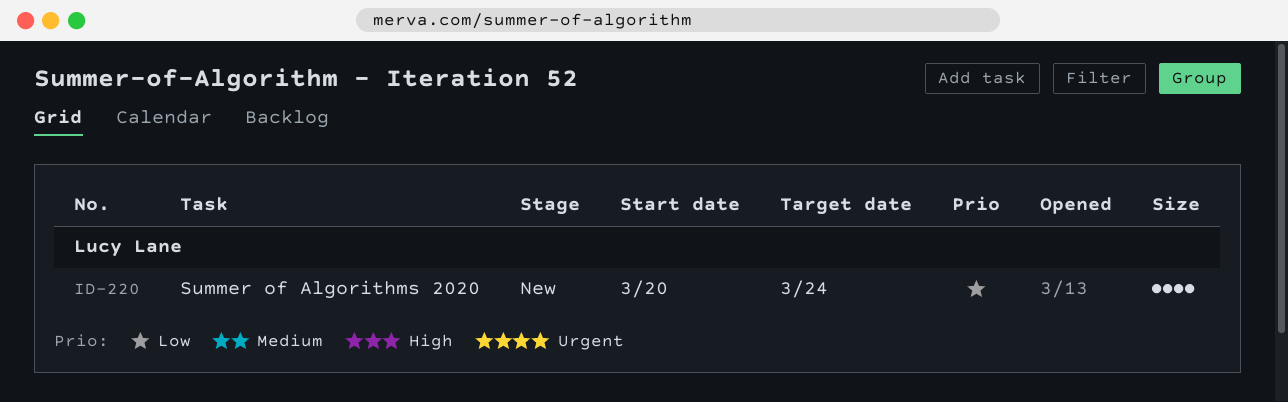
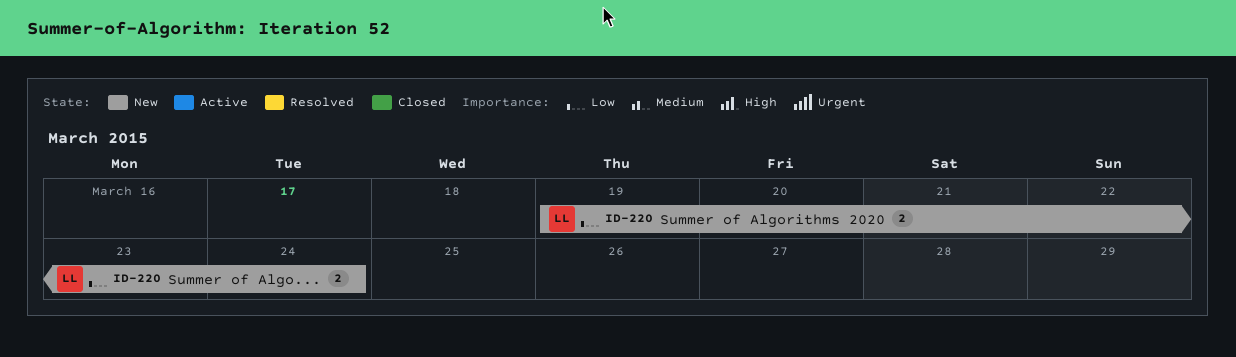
ID-220, estimate: 4 -> 2
ID-220, start: Mar 20 -> Mar 19

